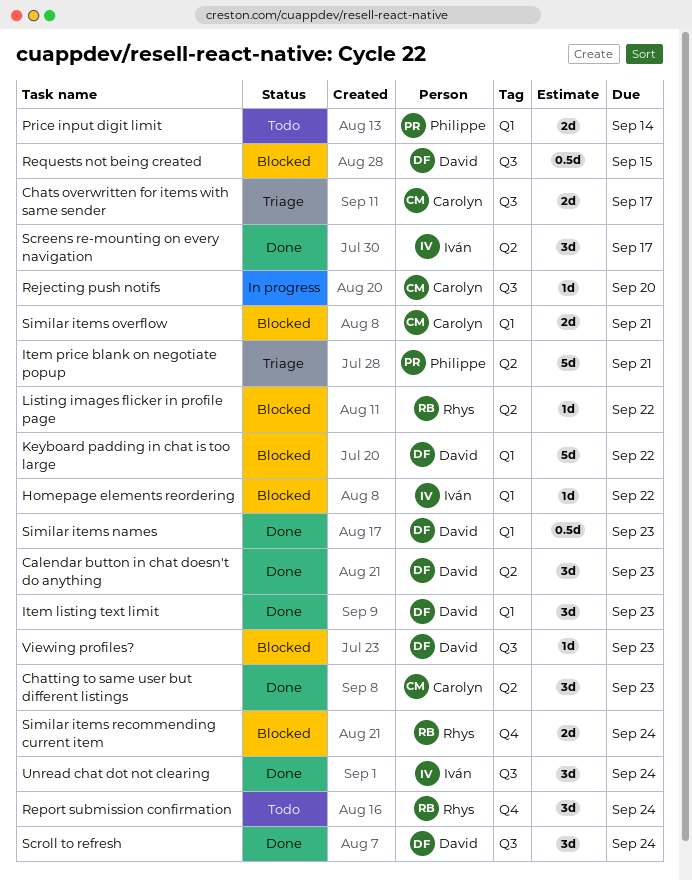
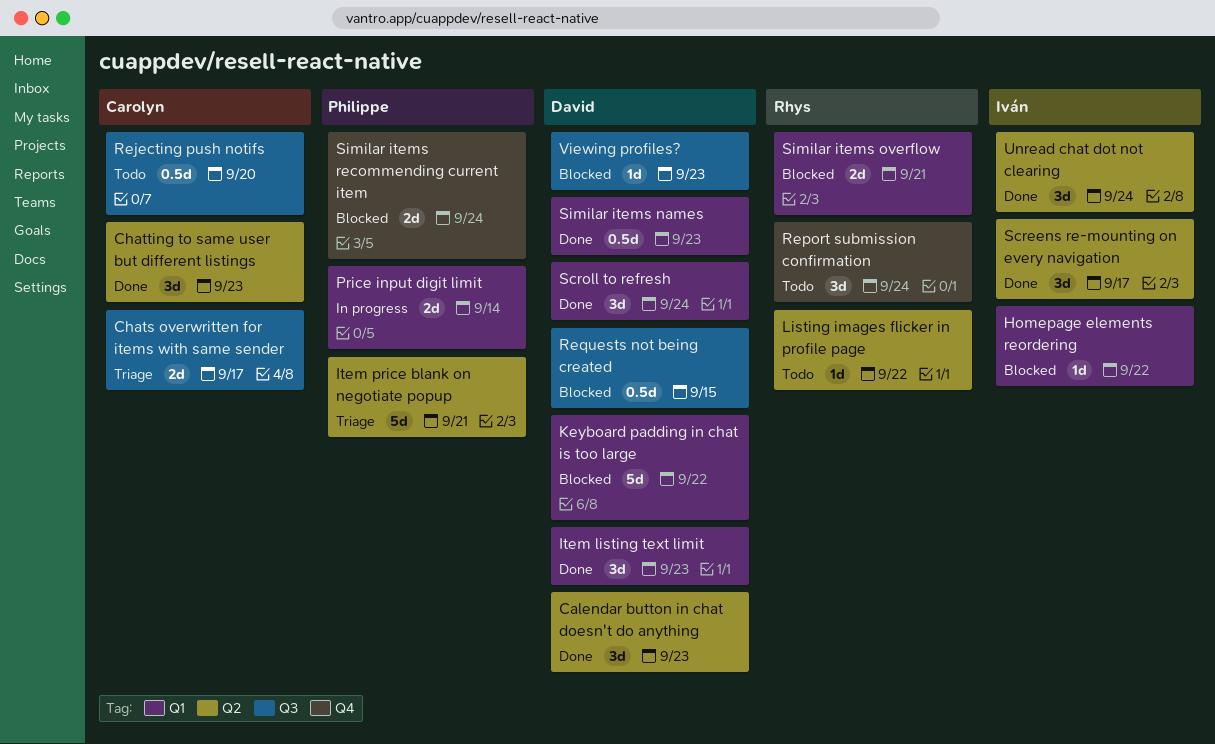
Listing images flicker in profile page, status: Blocked -> Todo
Price input digit limit, status: Todo -> In progress
Rejecting push notifs, status: In progress -> Todo
Rejecting push notifs, estimate: 1d -> 0.5d
Scroll to refresh, label: Q3 -> Q1
Similar items overflow, owner: Carolyn -> Rhys
Similar items recommending current item, owner: Rhys -> Philippe
Unread chat dot not clearing, label: Q3 -> Q2

